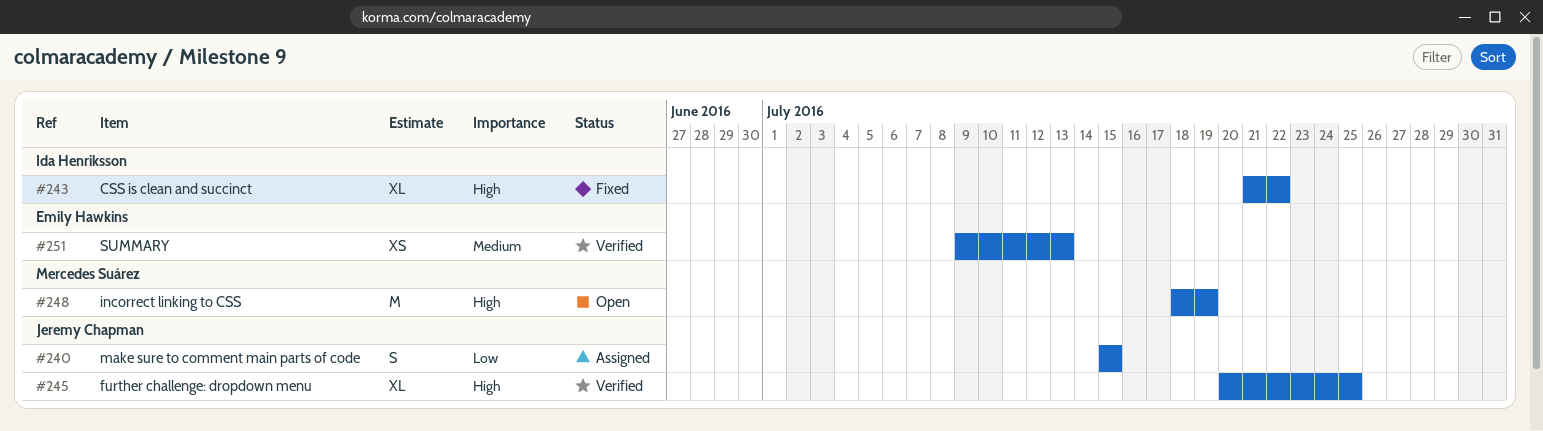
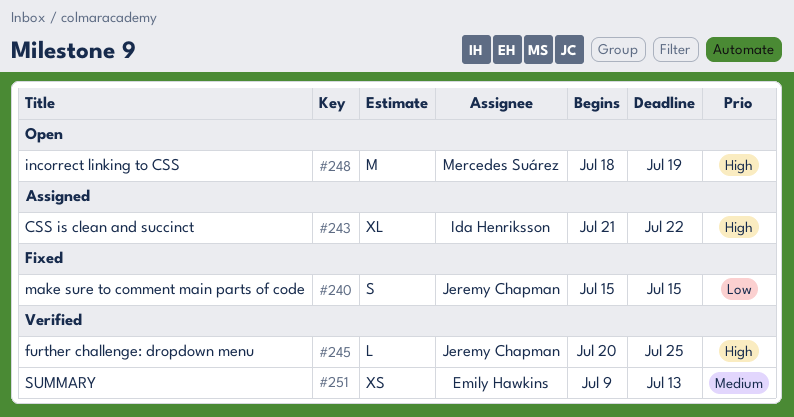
#240, status: Assigned -> Fixed
#243, status: Fixed -> Assigned
#245, estimate: XL -> L

